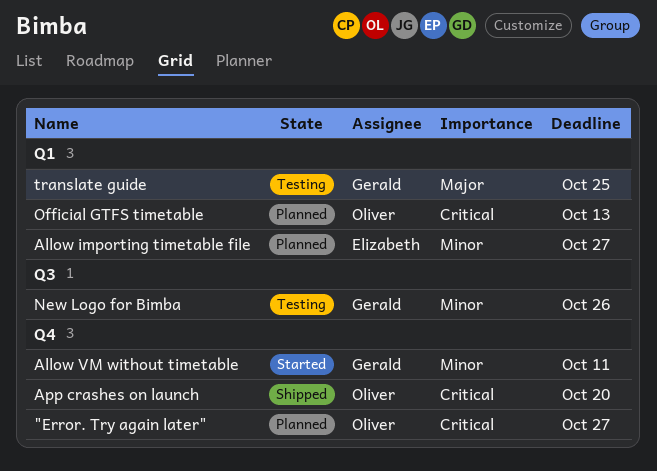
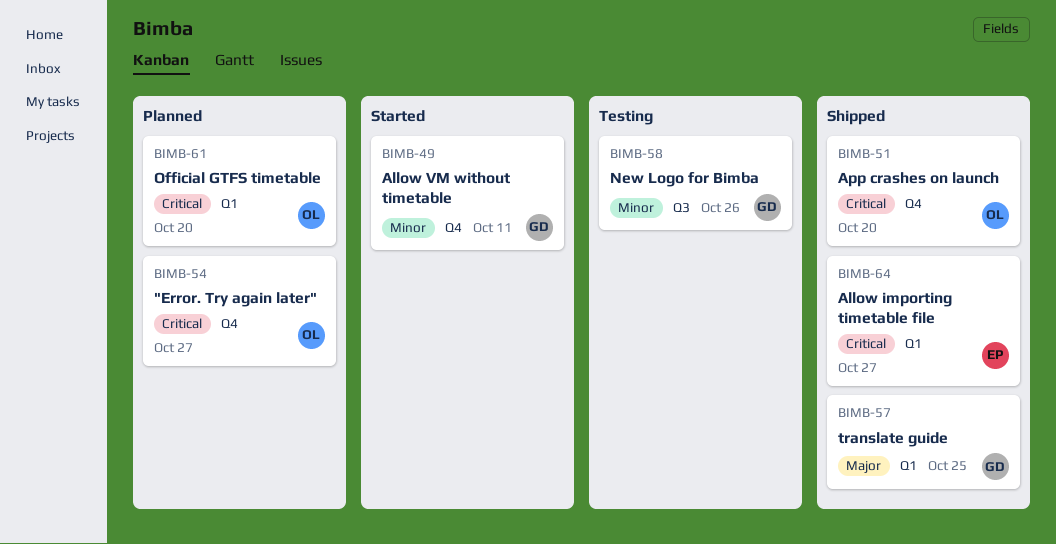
Allow importing timetable file, status: Planned -> Shipped
Allow importing timetable file, priority: Minor -> Critical
Official GTFS timetable, due: Oct 13 -> Oct 20
translate guide, status: Testing -> Shipped

